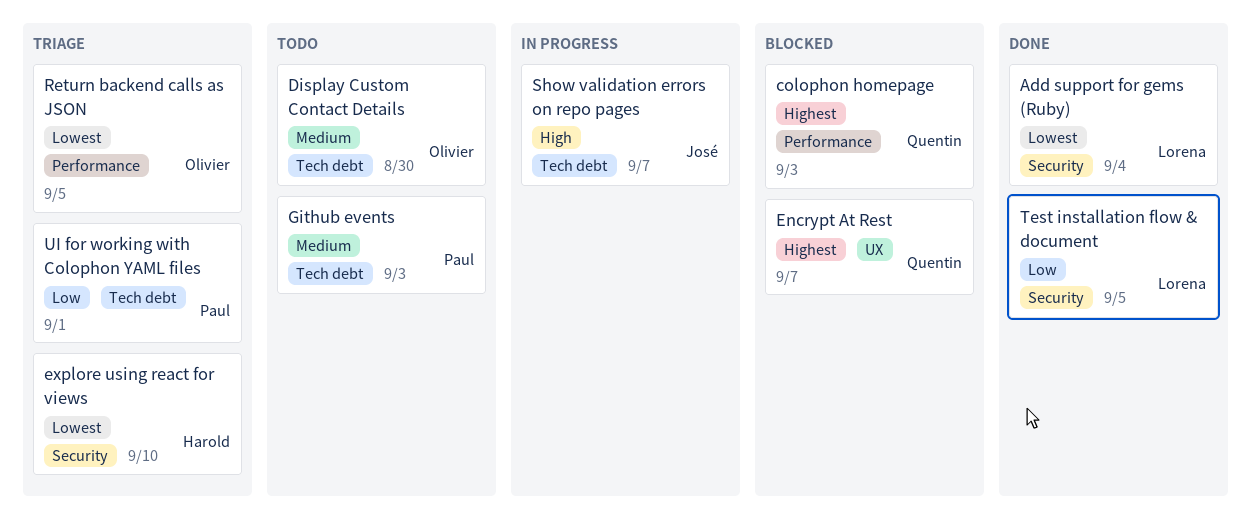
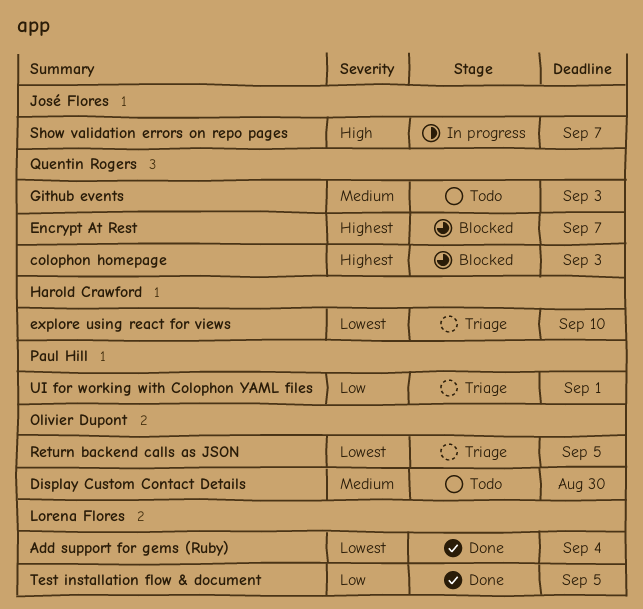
Github events, owner: Paul Hill -> Quentin Rogers

